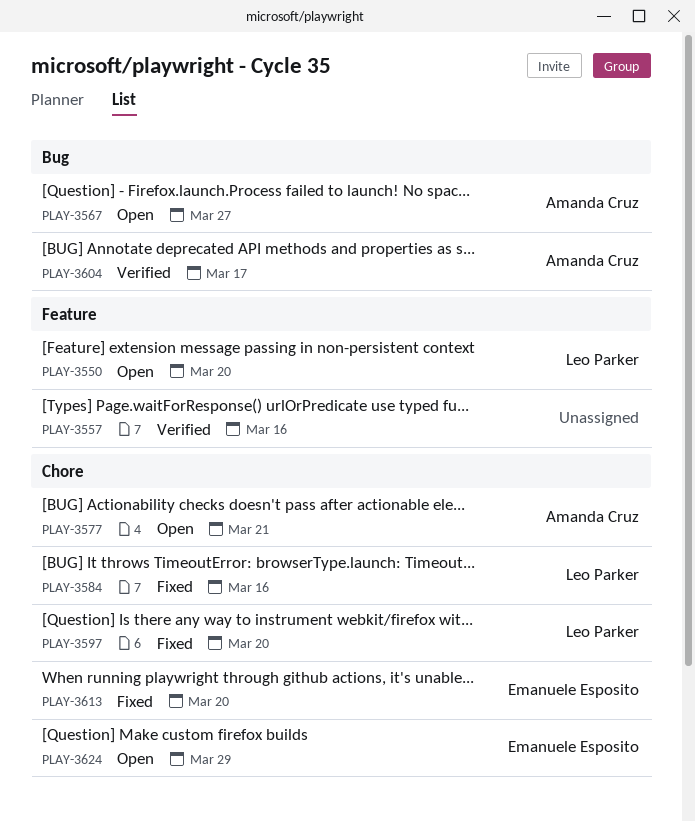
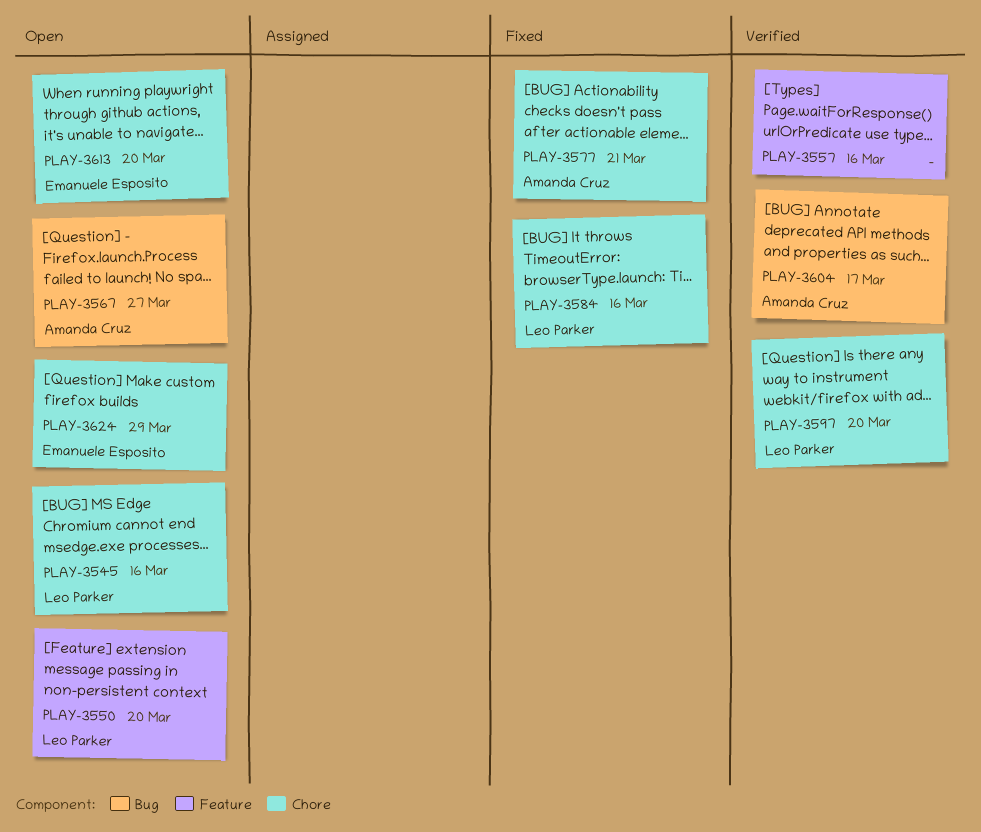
PLAY-3545: none -> present
PLAY-3577, status: Open -> Fixed
PLAY-3597, status: Fixed -> Verified
PLAY-3613, status: Fixed -> Open

